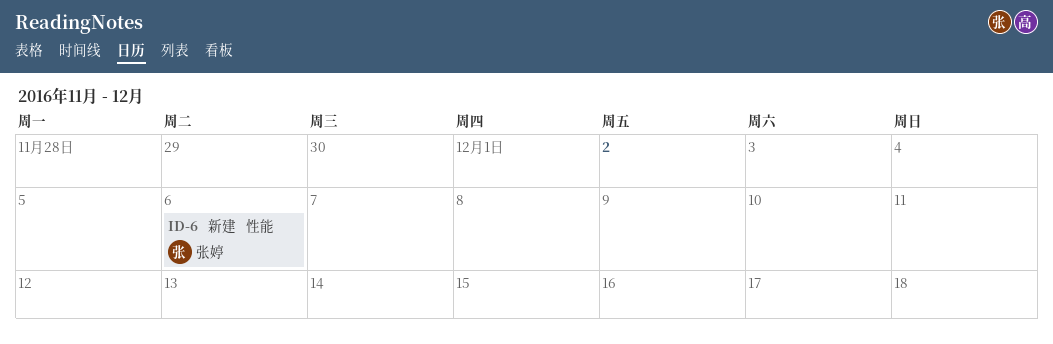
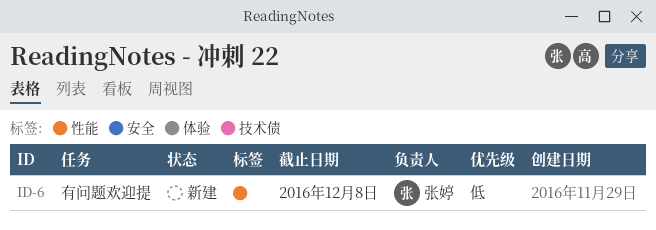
ID-6, due: Dec 6 -> Dec 8

